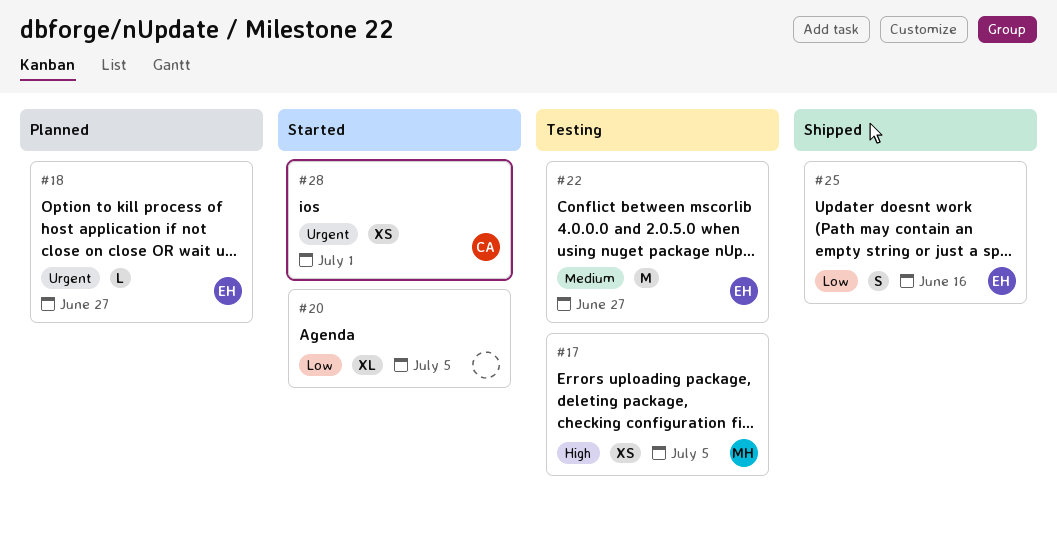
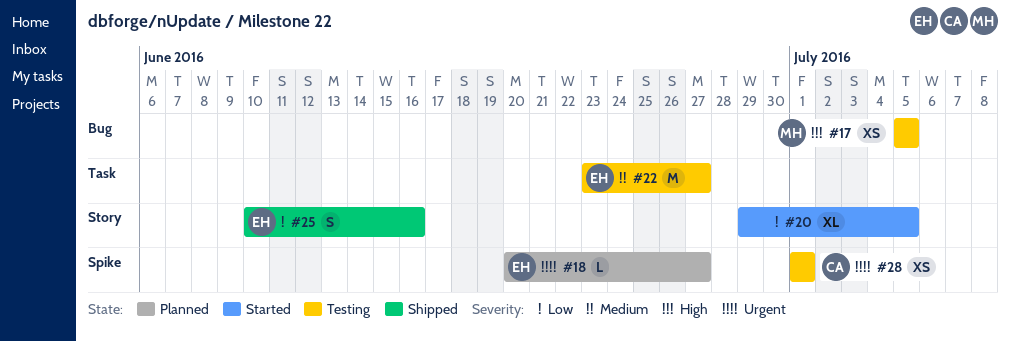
#28, status: Started -> Testing

